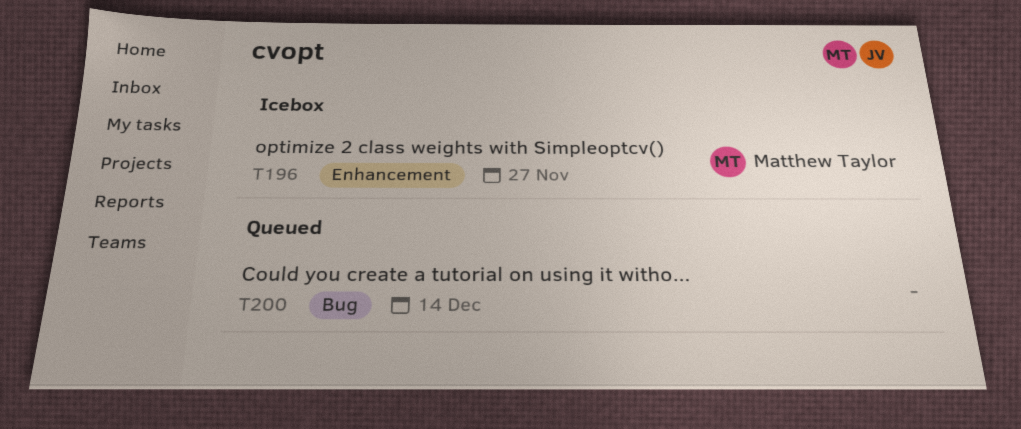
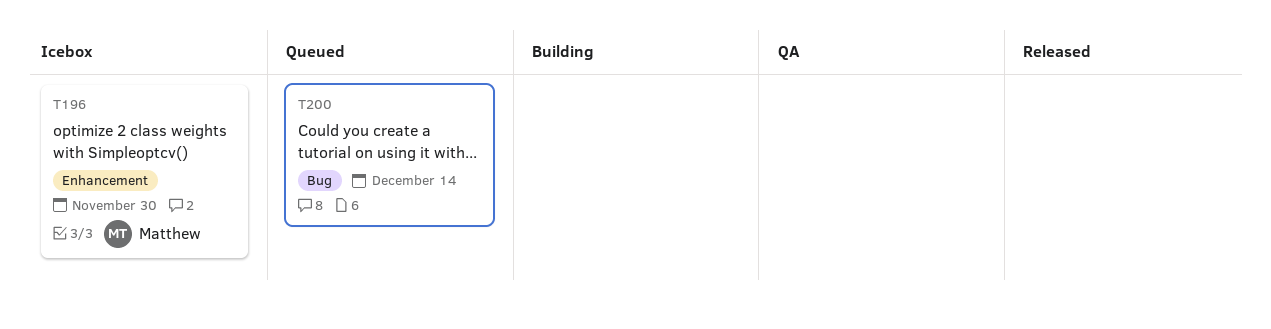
T196, due: Nov 27 -> Nov 30

